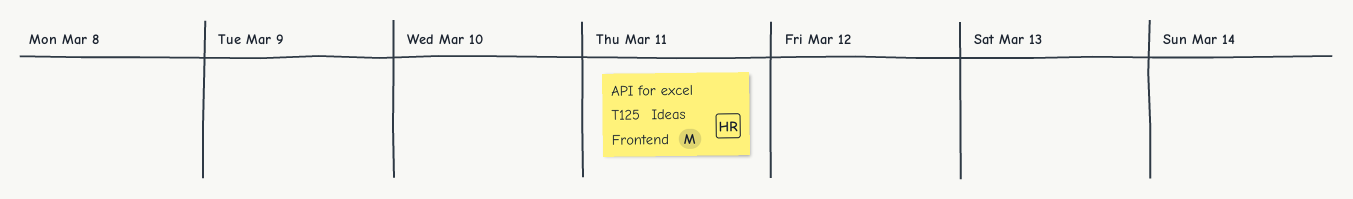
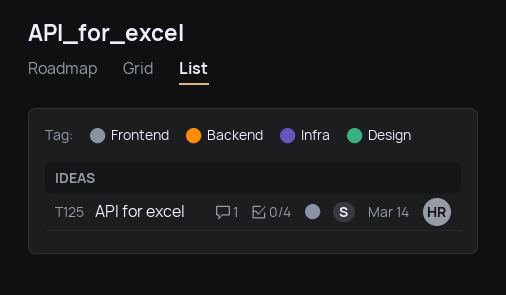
T125, estimate: M -> S
T125, due: Mar 11 -> Mar 14

